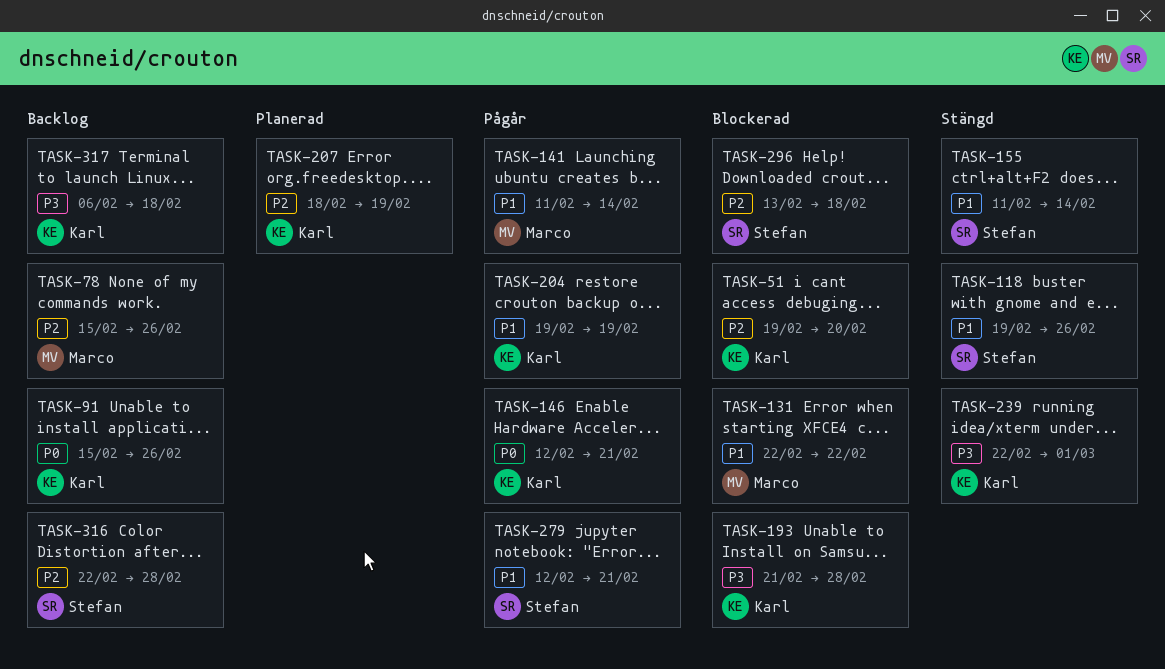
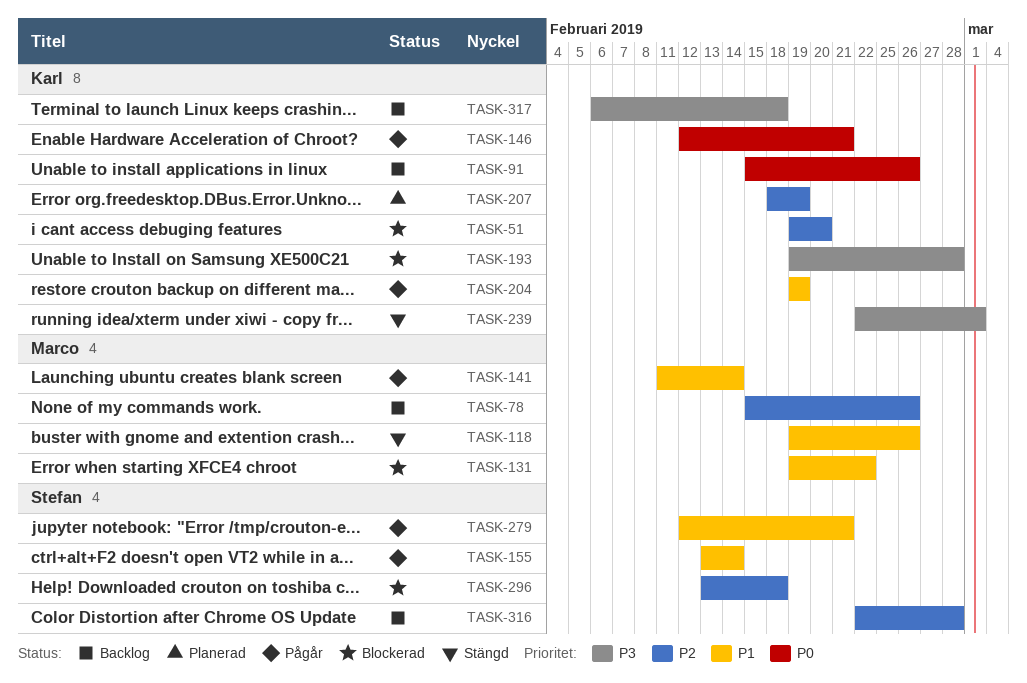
TASK-118, owner: Stefan -> Marco
TASK-131, start: Feb 22 -> Feb 19
TASK-155, status: Stängd -> Pågår
TASK-155, start: Feb 11 -> Feb 13
TASK-193, start: Feb 21 -> Feb 19

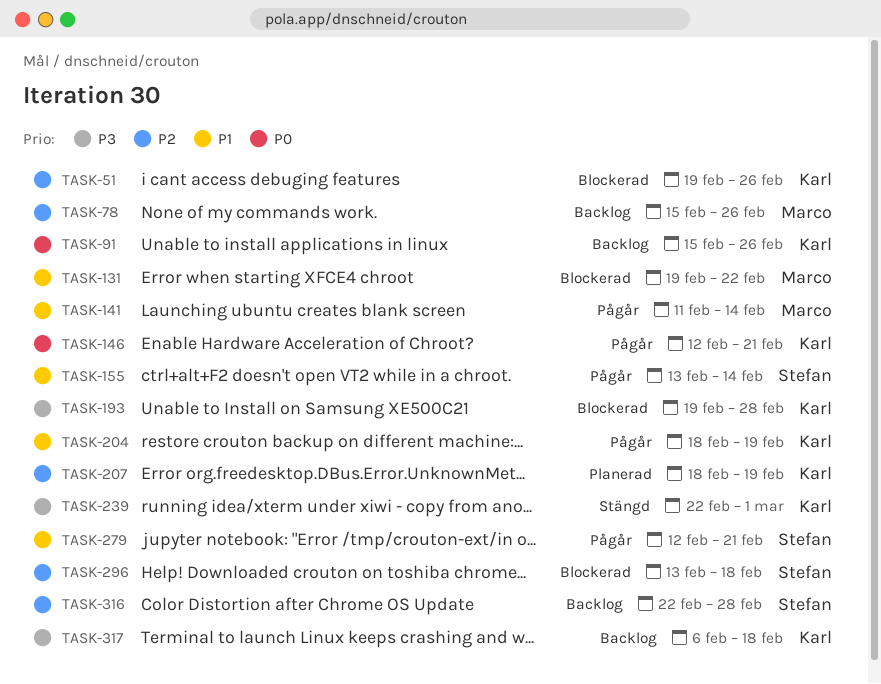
TASK-51, due: Feb 20 -> Feb 26
TASK-118: present -> none
TASK-204, start: Feb 19 -> Feb 18

